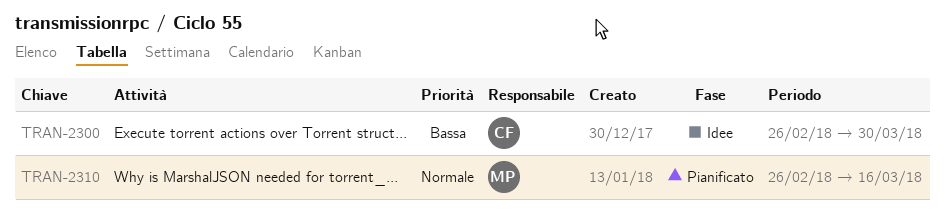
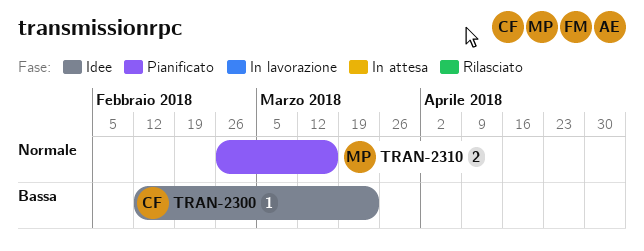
TRAN-2300, start: Feb 26 -> Feb 12
TRAN-2300, due: Mar 30 -> Mar 23

